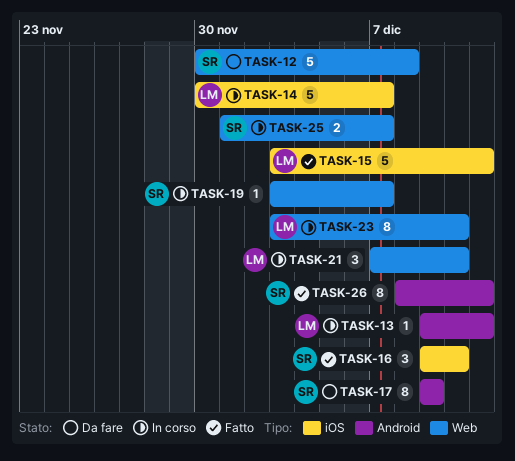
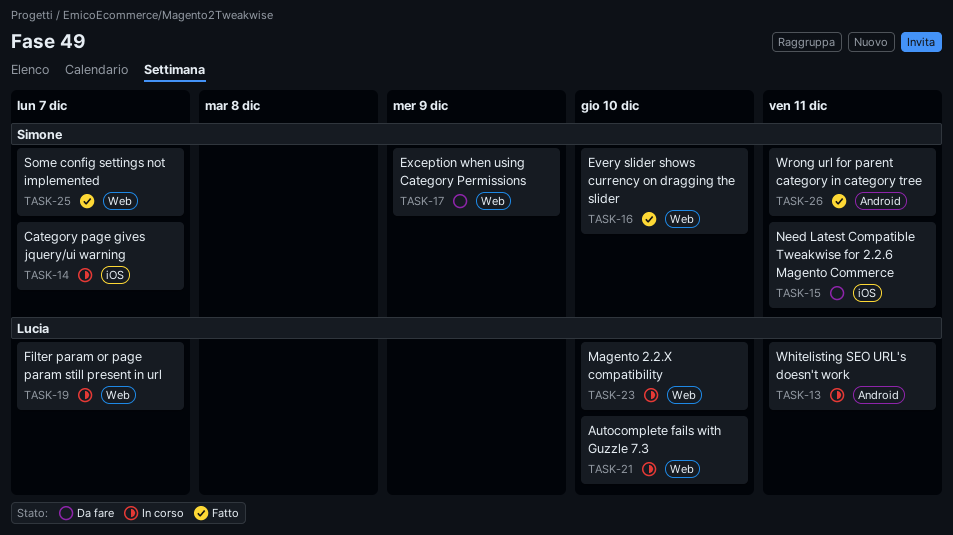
TASK-12: present -> none
TASK-14, owner: Lucia -> Simone
TASK-15, status: Fatto -> Da fare
TASK-15, owner: Lucia -> Simone
TASK-16, label: iOS -> Web
TASK-17, label: Android -> Web
TASK-19, owner: Simone -> Lucia
TASK-25, status: In corso -> Fatto

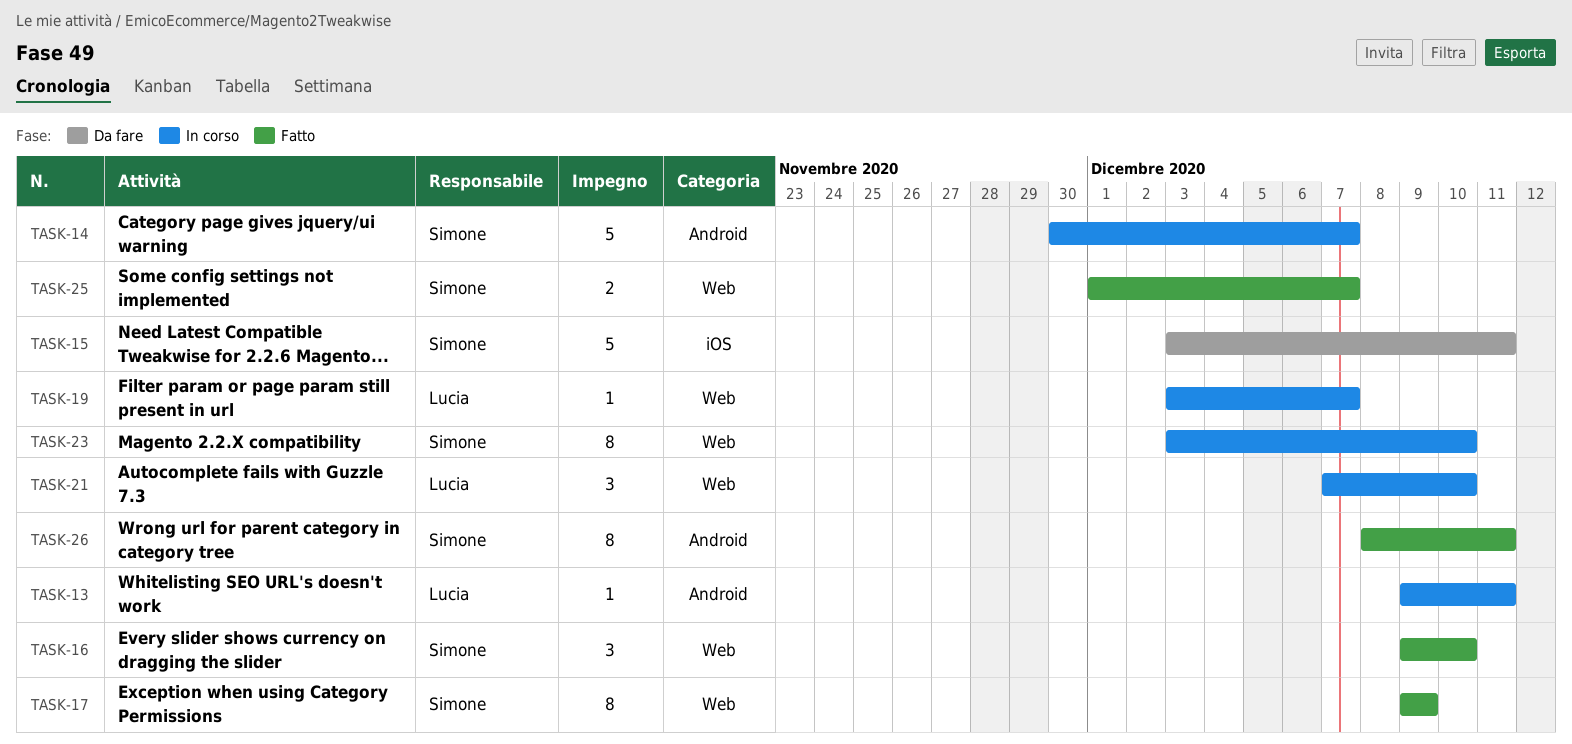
TASK-14, label: iOS -> Android
TASK-17, status: Da fare -> Fatto
TASK-23, owner: Lucia -> Simone

